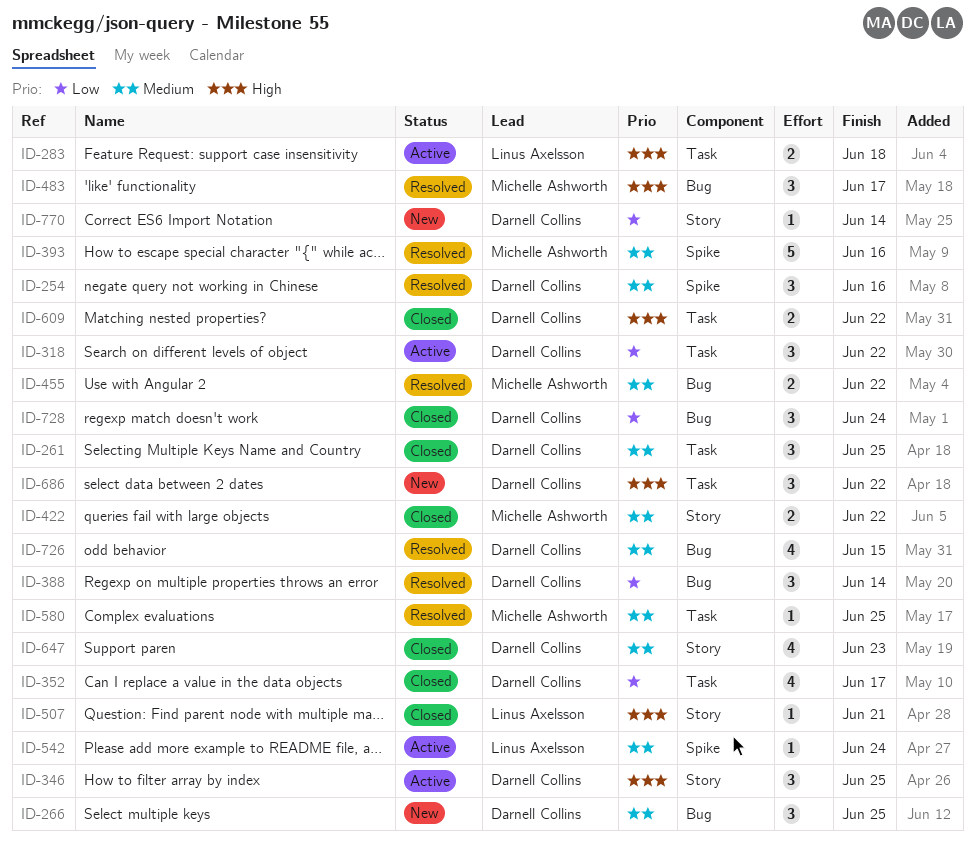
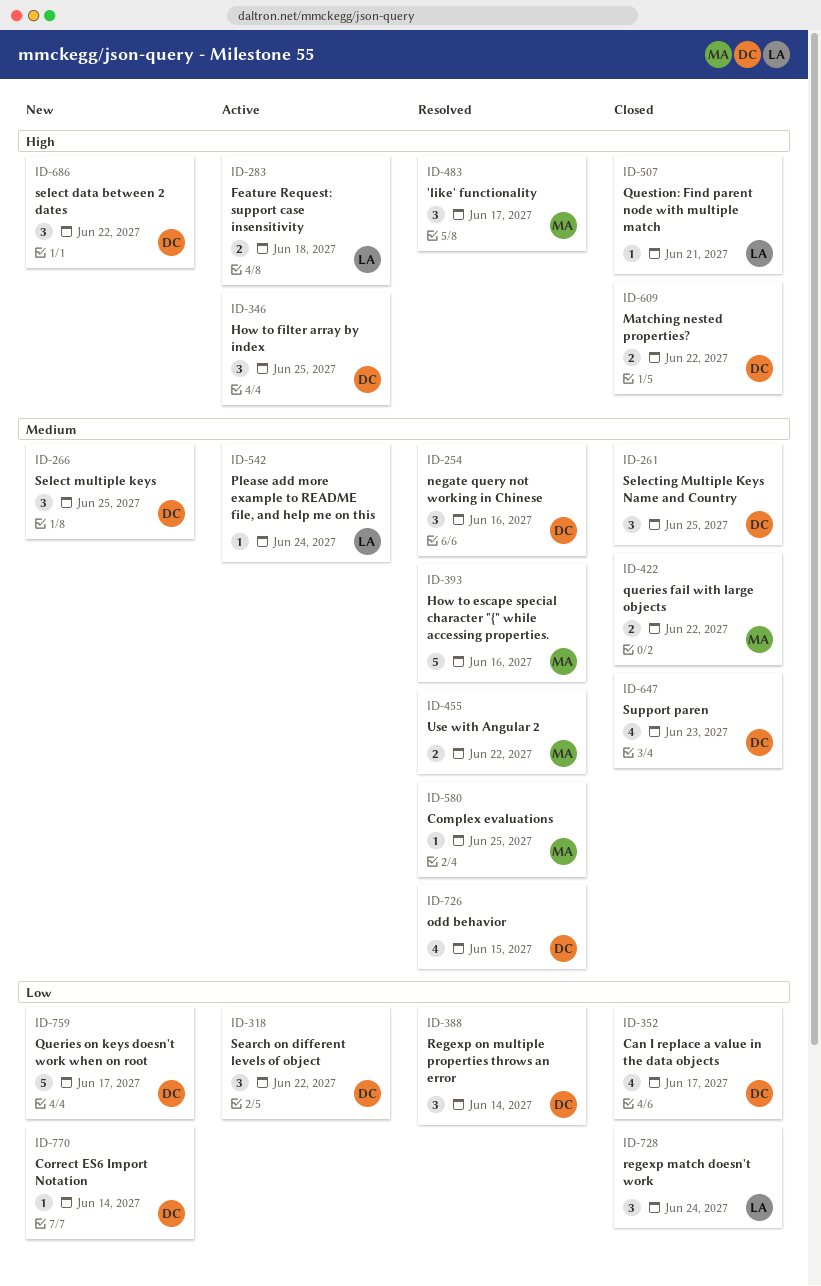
ID-728, owner: Darnell Collins -> Linus Axelsson
ID-759: none -> present

